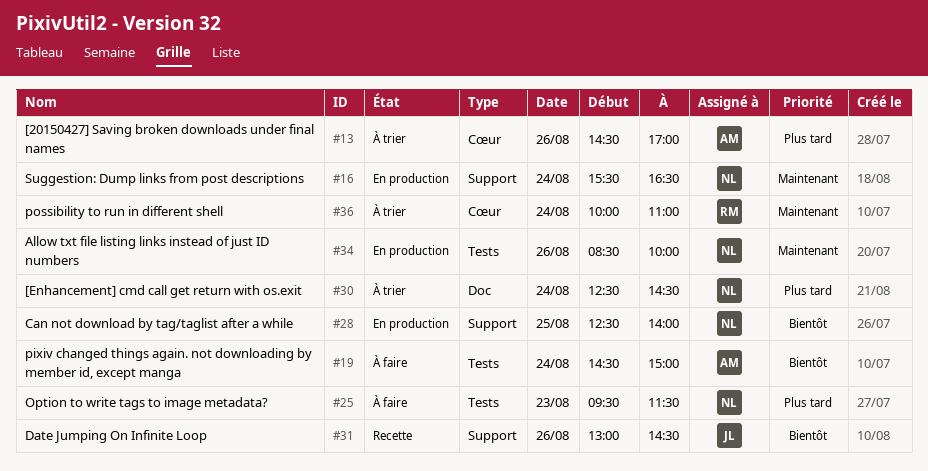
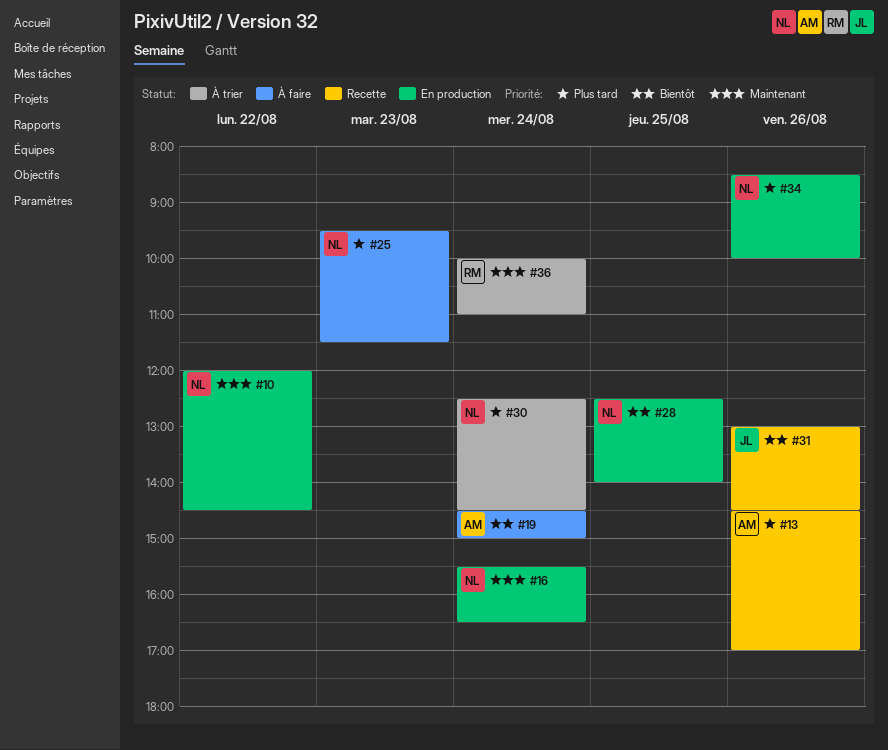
#10: none -> present
#13, status: À trier -> Recette
#34, priority: Maintenant -> Plus tard

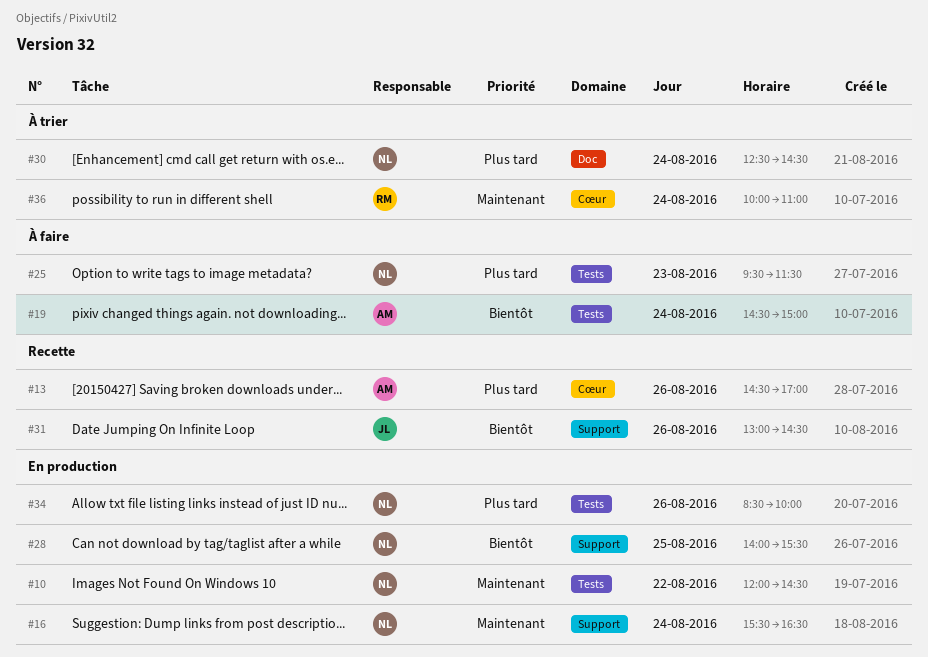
#28, begins: 12:30 -> 14:00
#28, ends: 14:00 -> 15:30

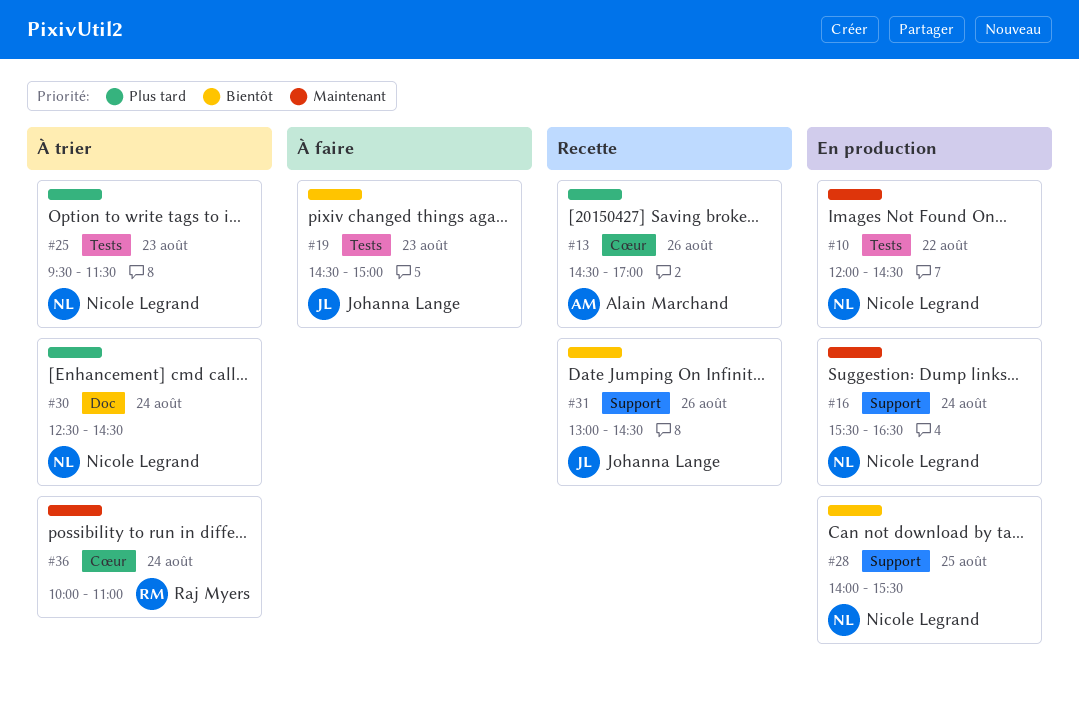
#19, owner: Alain Marchand -> Johanna Lange
#19, day: Aug 24 -> Aug 23
#25, status: À faire -> À trier
#34: present -> none

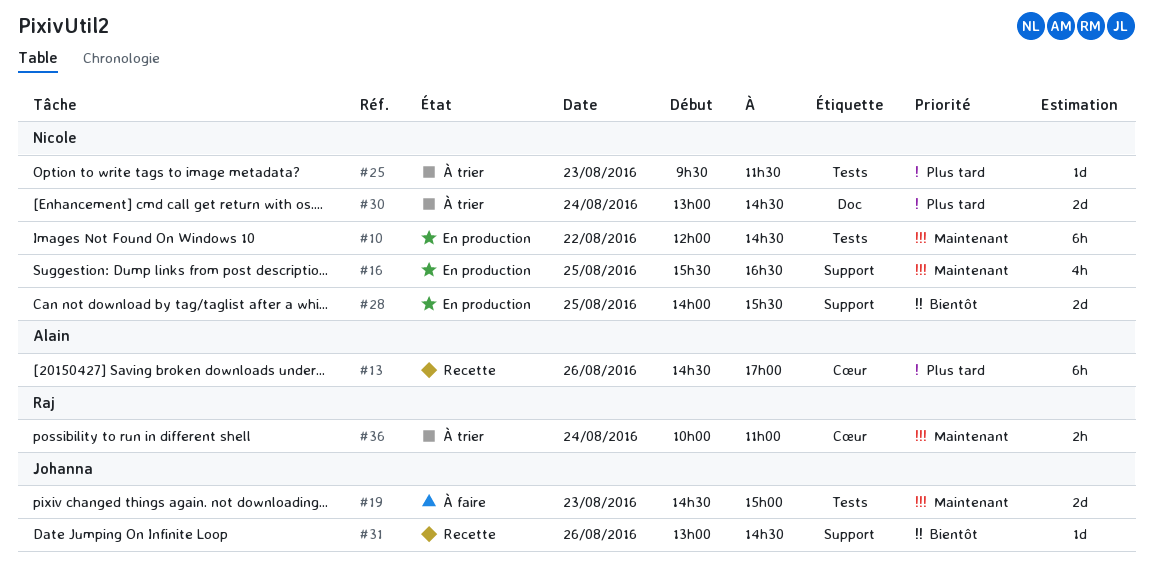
#16, day: Aug 24 -> Aug 25
#19, priority: Bientôt -> Maintenant
#30, begins: 12:30 -> 13:00

